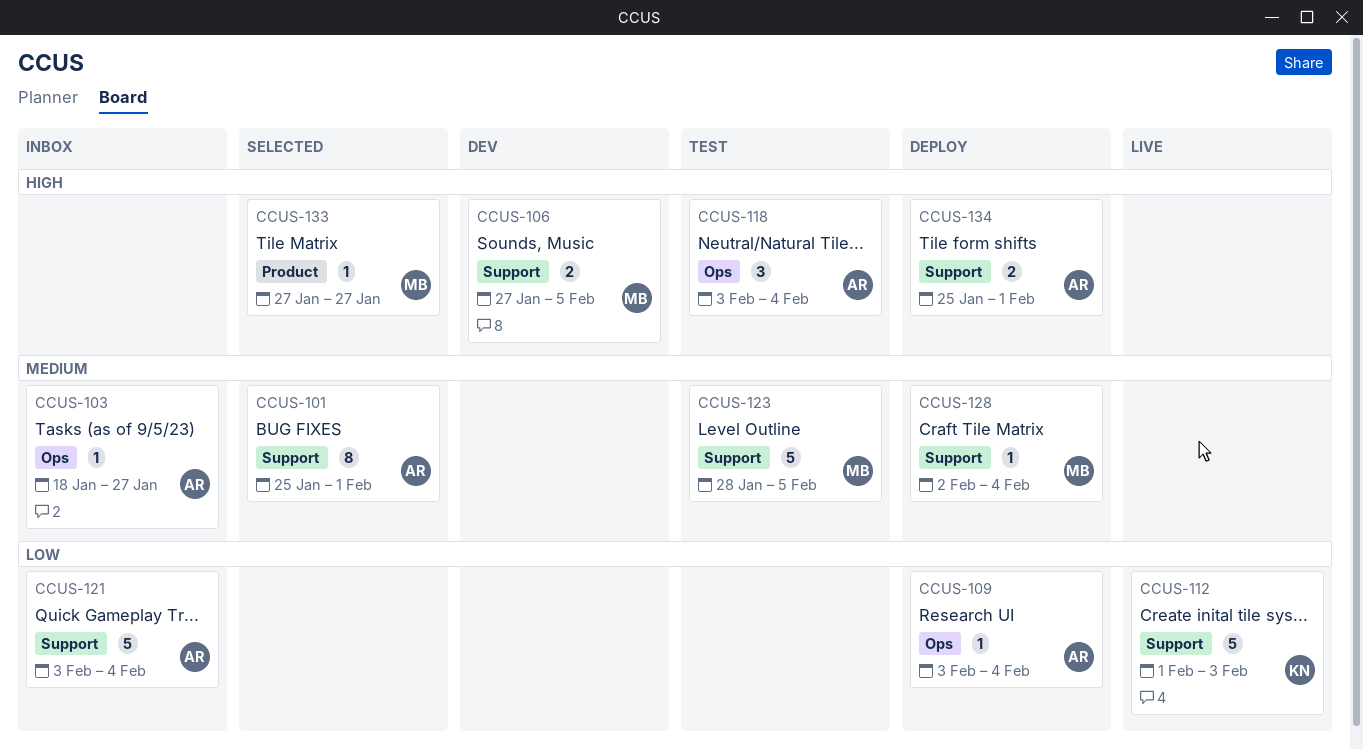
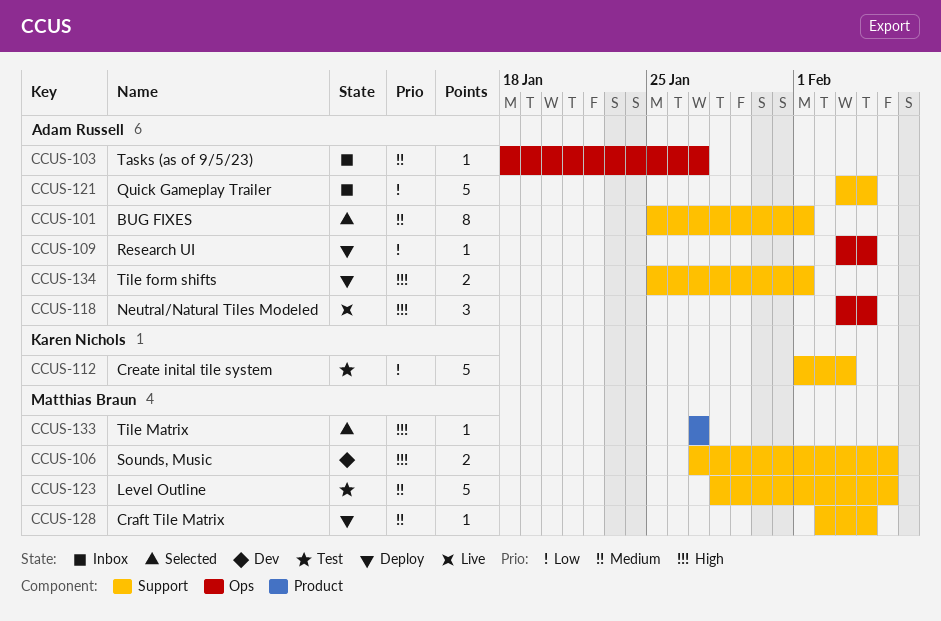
CCUS-112, status: Live -> Test
CCUS-118, status: Test -> Live

